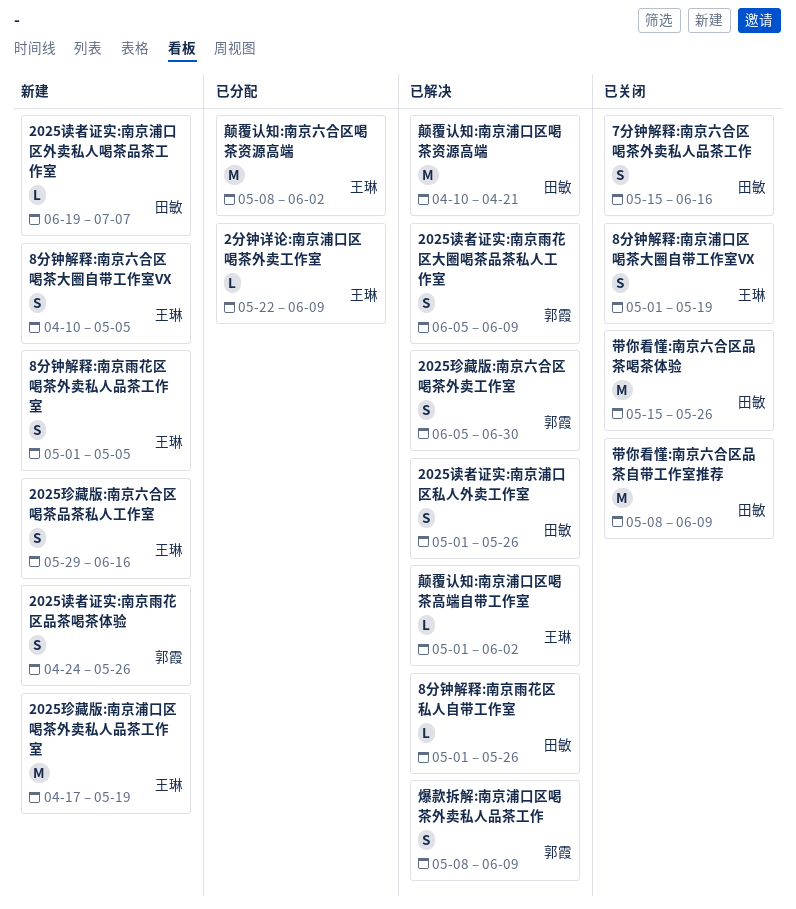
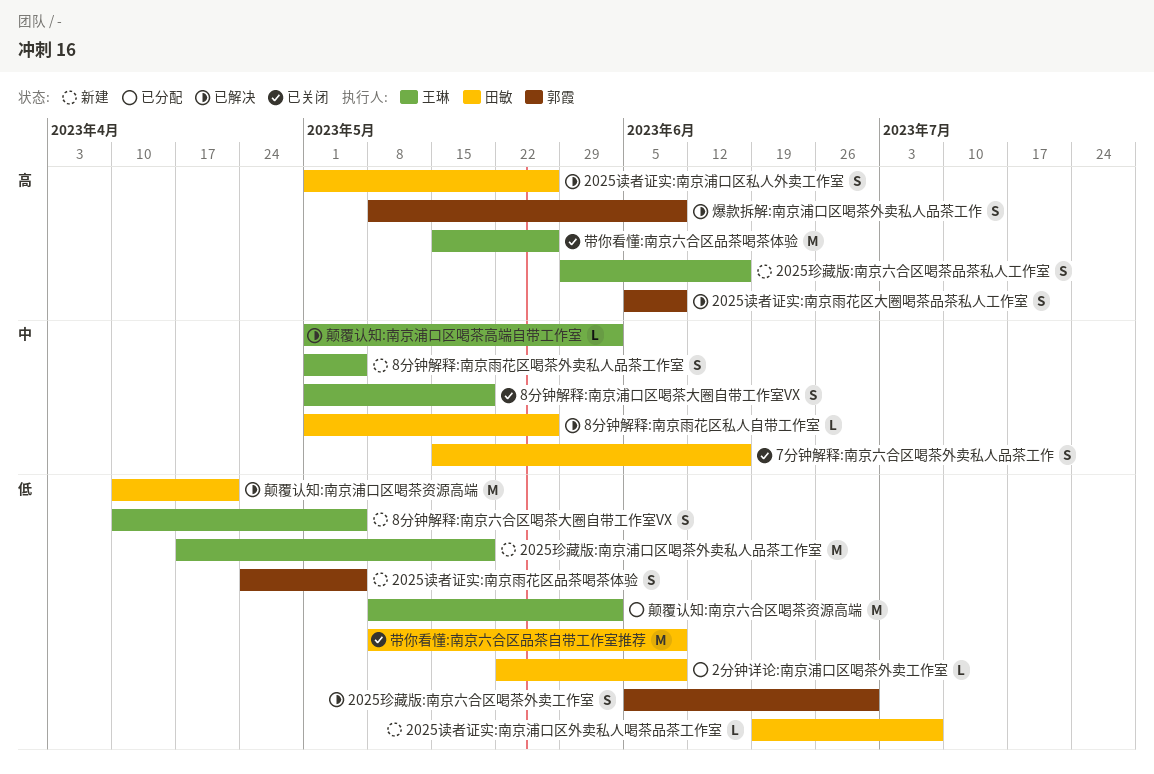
2025读者证实:南京雨花区品茶喝茶体验, due: May 26 -> May 5
2分钟详论:南京浦口区喝茶外卖工作室, owner: 王琳 -> 田敏
带你看懂:南京六合区品茶喝茶体验, owner: 田敏 -> 王琳

